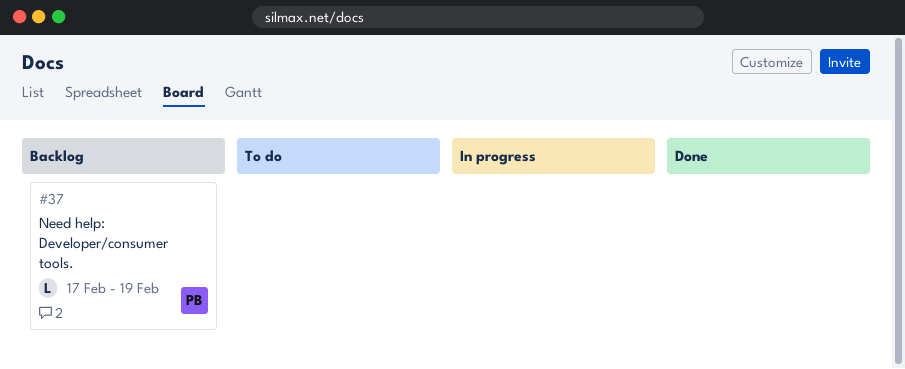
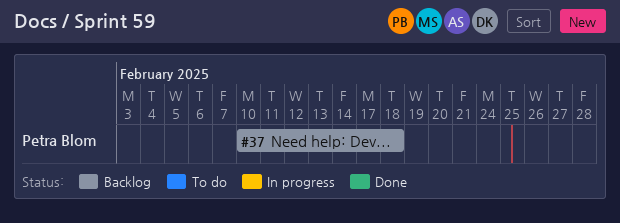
#37, start: Feb 17 -> Feb 10
#37, due: Feb 19 -> Feb 18

